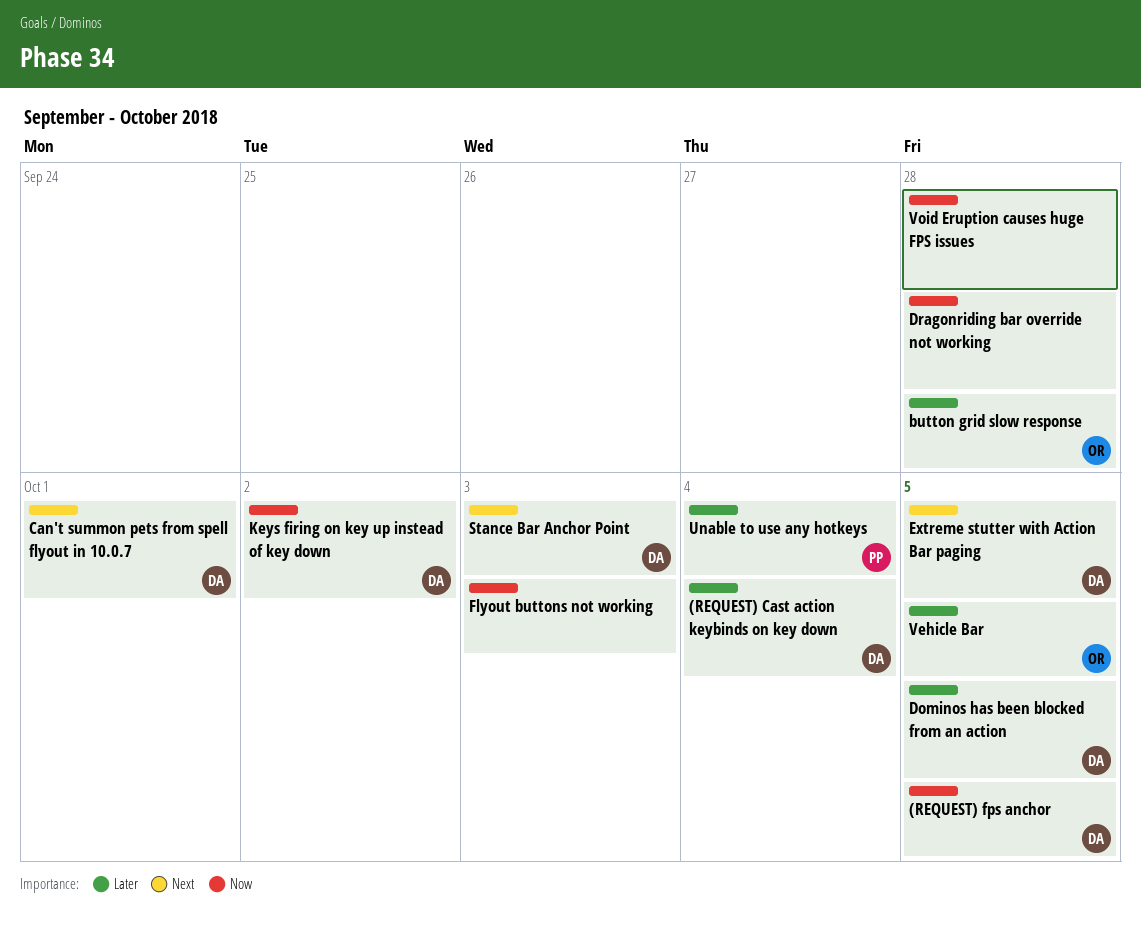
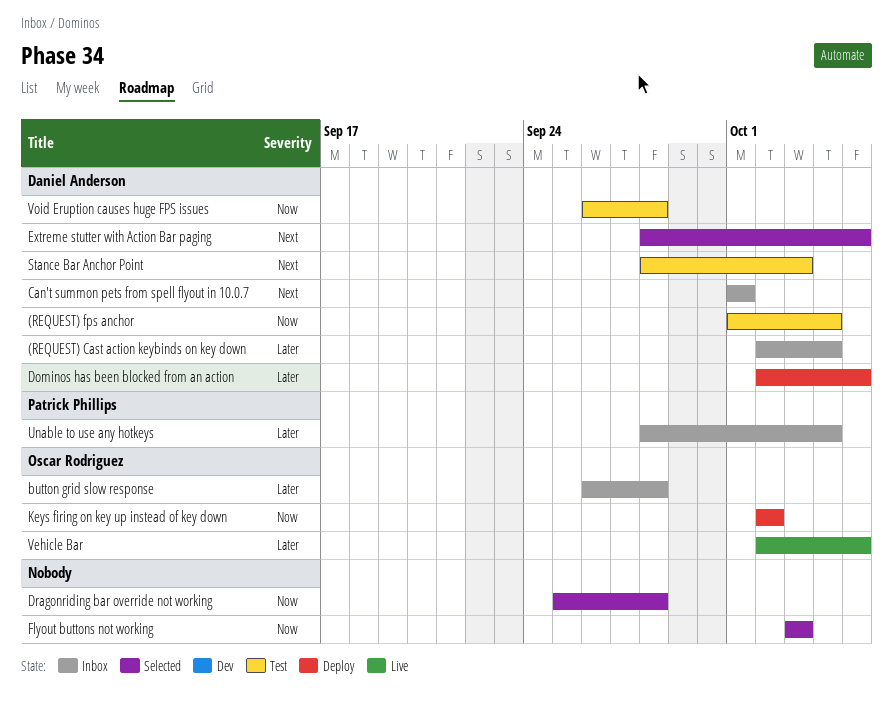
(REQUEST) fps anchor, due: Oct 5 -> Oct 4
Keys firing on key up instead of key down, owner: Daniel Anderson -> Oscar Rodriguez
Void Eruption causes huge FPS issues, owner: none -> Daniel Anderson

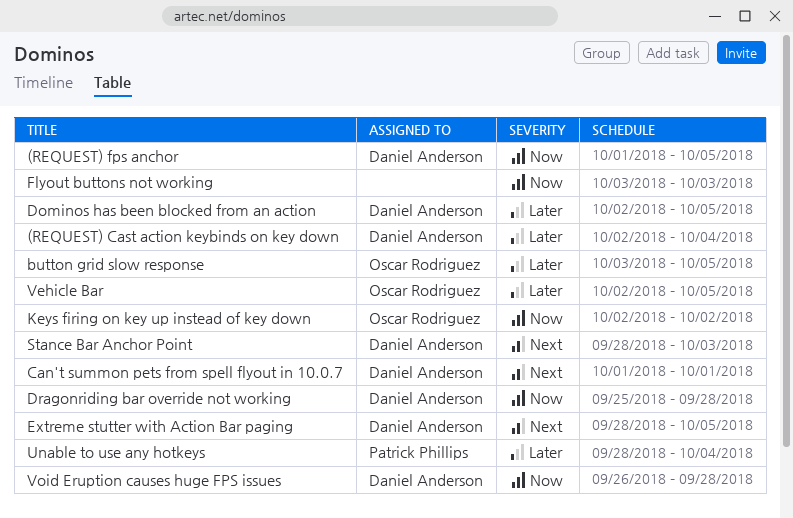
(REQUEST) fps anchor, due: Oct 4 -> Oct 5
button grid slow response, start: Sep 26 -> Oct 3
button grid slow response, due: Sep 28 -> Oct 5
Dragonriding bar override not working, owner: none -> Daniel Anderson

